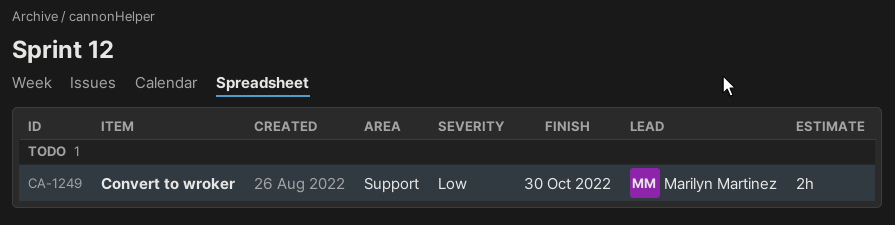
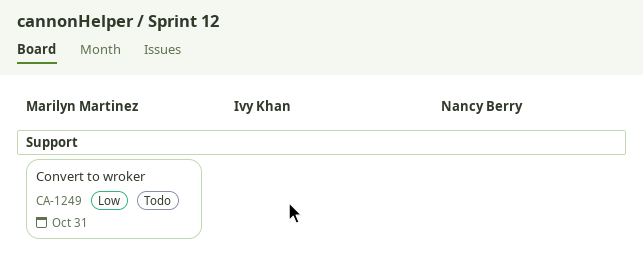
CA-1249, due: Oct 30 -> Oct 31

